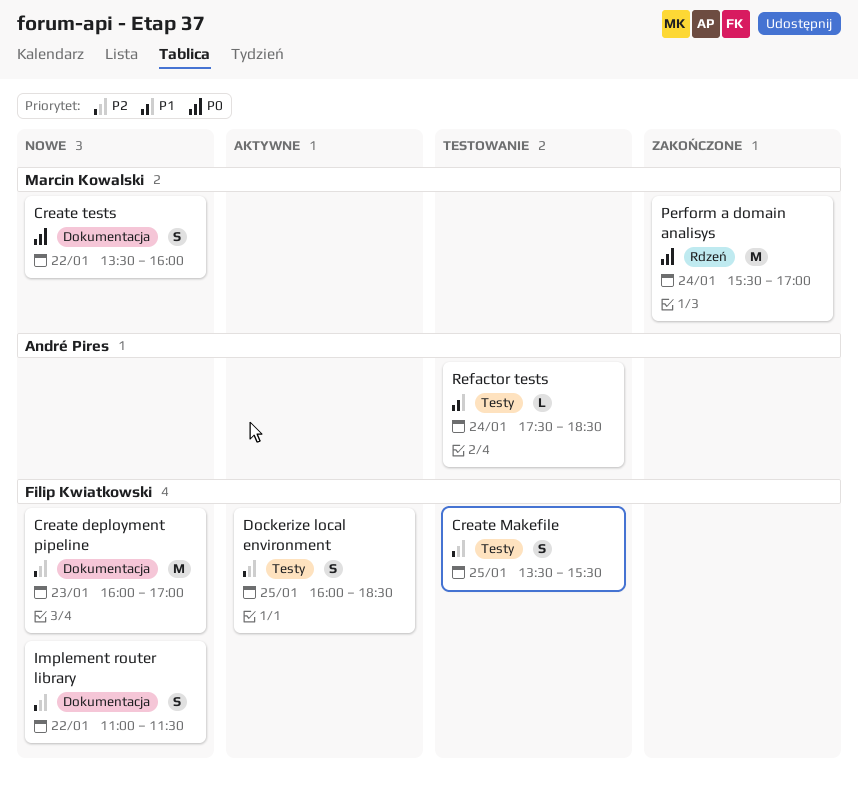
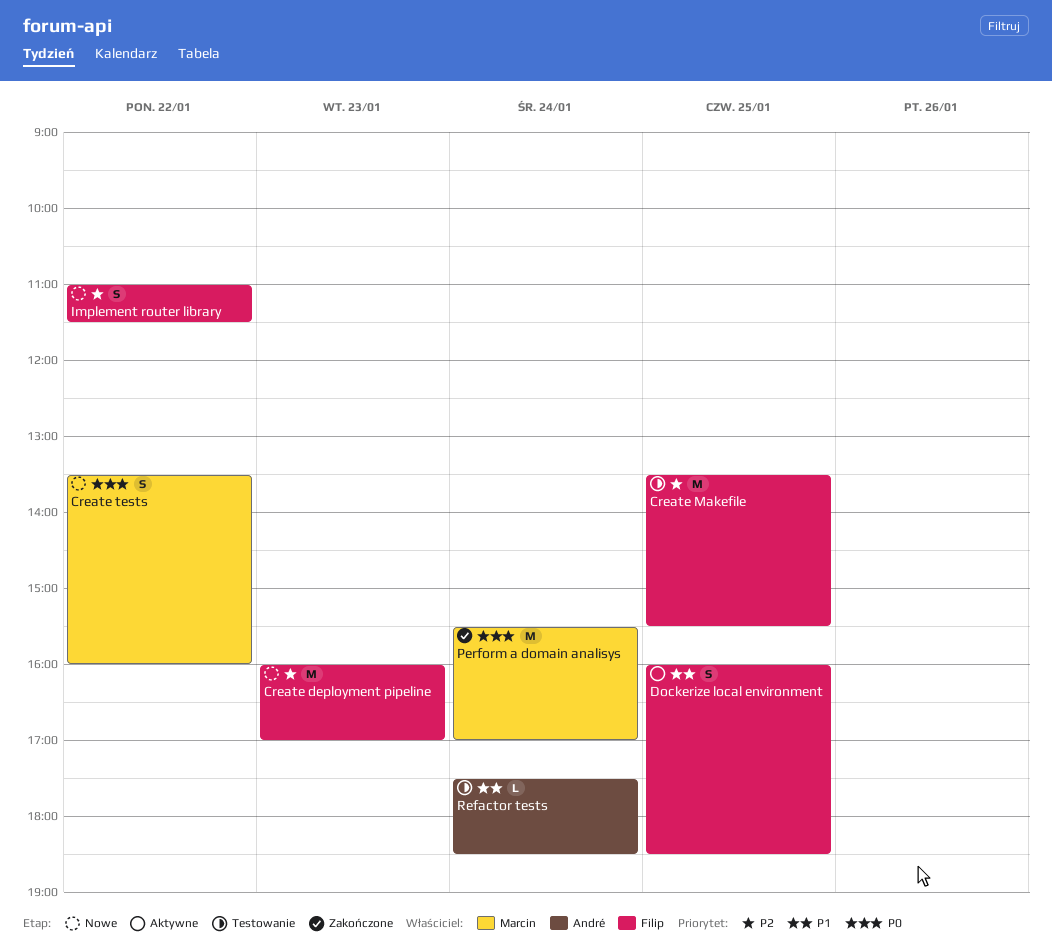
Create Makefile, estimate: S -> M
Dockerize local environment, priority: P2 -> P1

